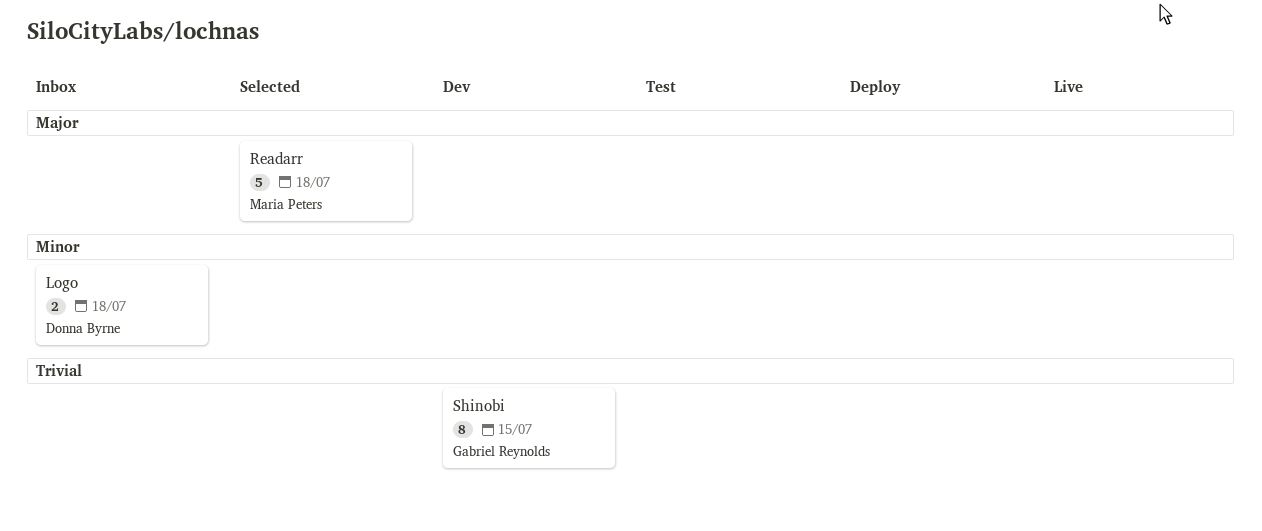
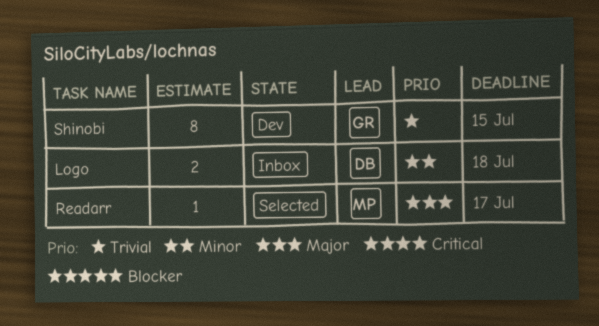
Readarr, estimate: 5 -> 1
Readarr, due: Jul 18 -> Jul 17

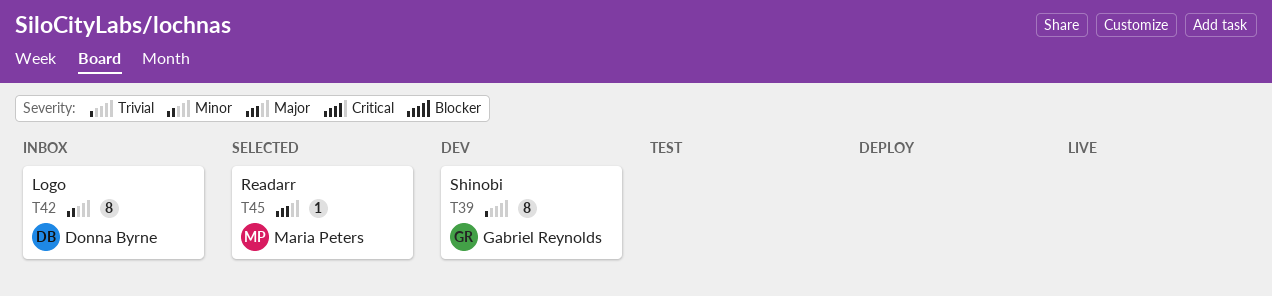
Logo, estimate: 2 -> 8

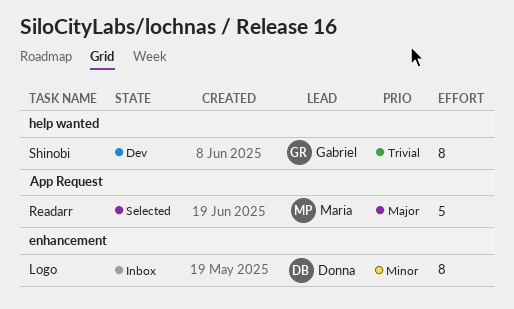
Readarr, estimate: 1 -> 5

